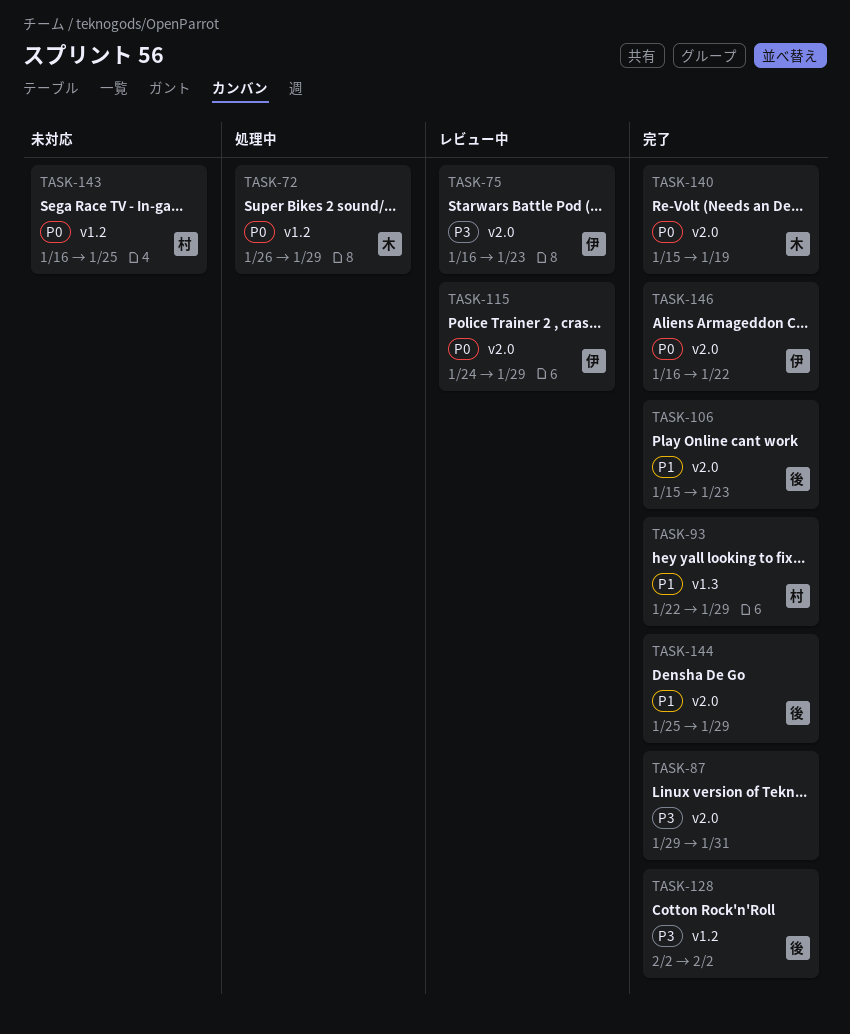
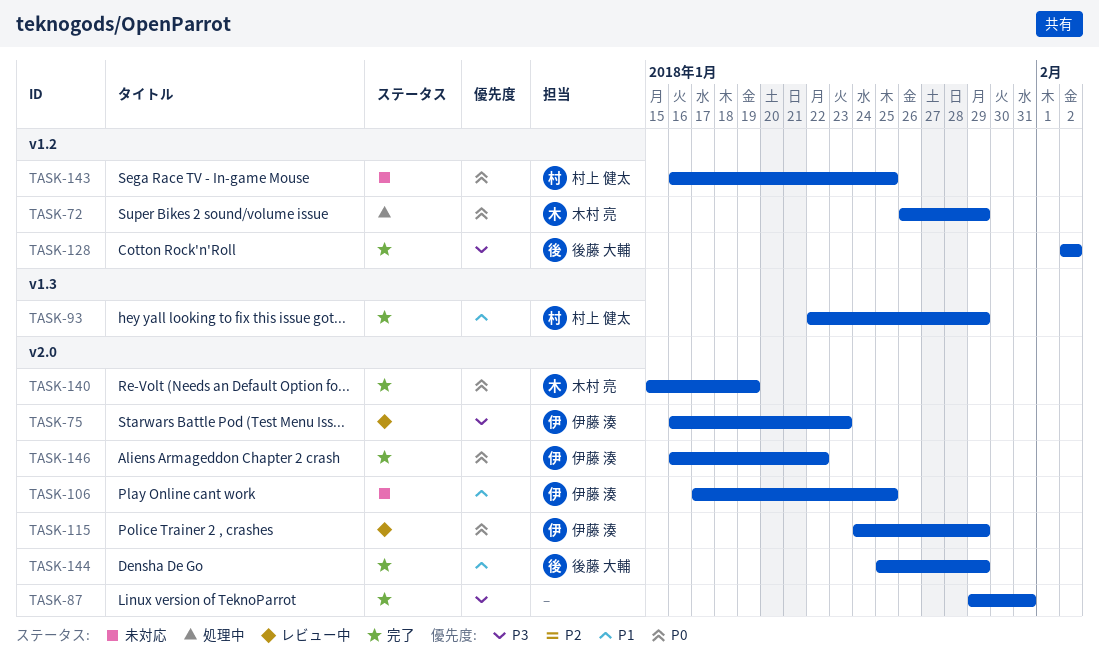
TASK-106, status: 完了 -> 未対応
TASK-106, owner: 後藤 大輔 -> 伊藤 湊
TASK-106, start: Jan 15 -> Jan 17
TASK-106, due: Jan 23 -> Jan 25

